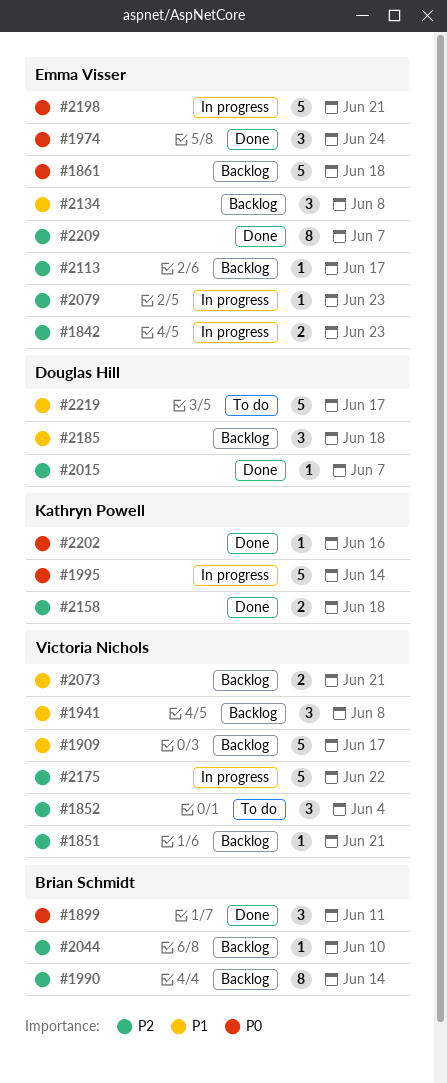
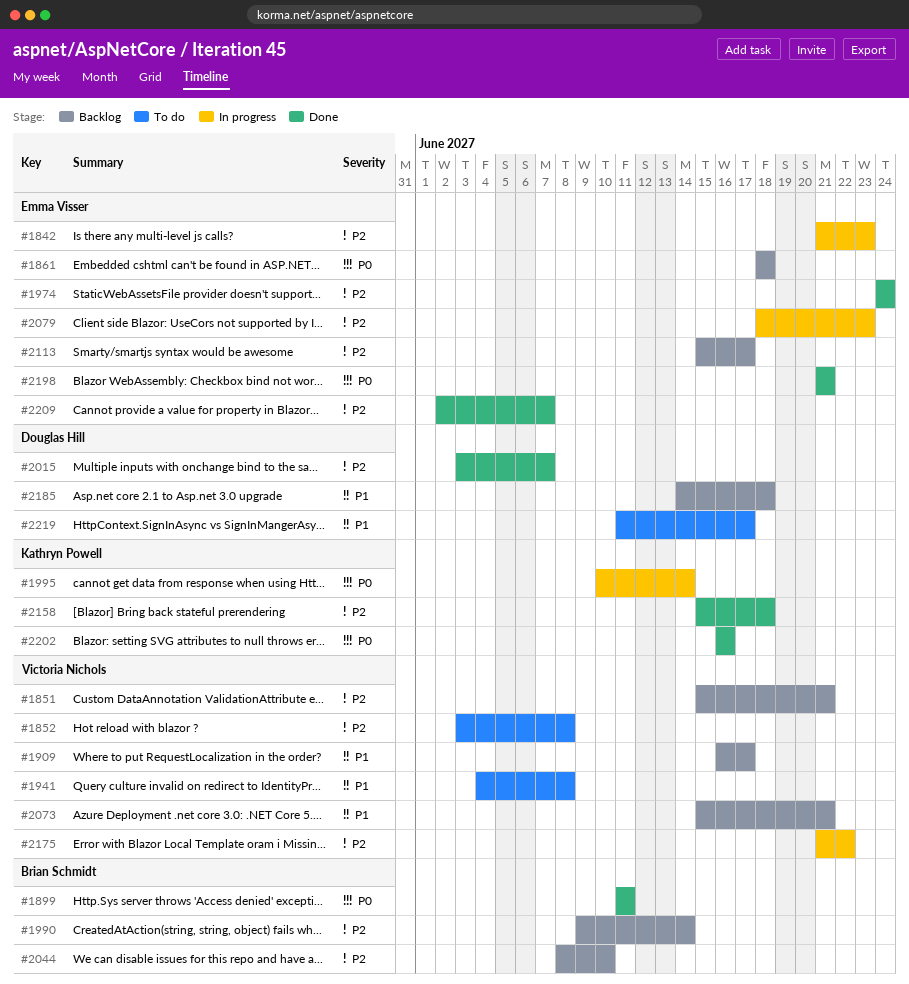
#1852, due: Jun 4 -> Jun 8
#1941, status: Backlog -> To do
#1974, priority: P0 -> P2
#2134: present -> none
#2198, status: In progress -> Done

